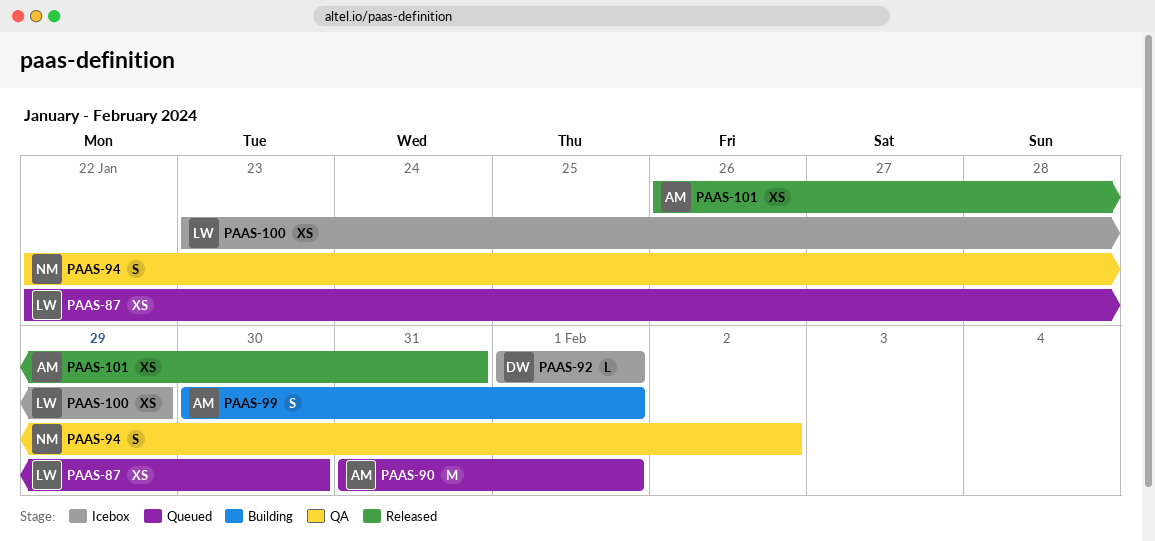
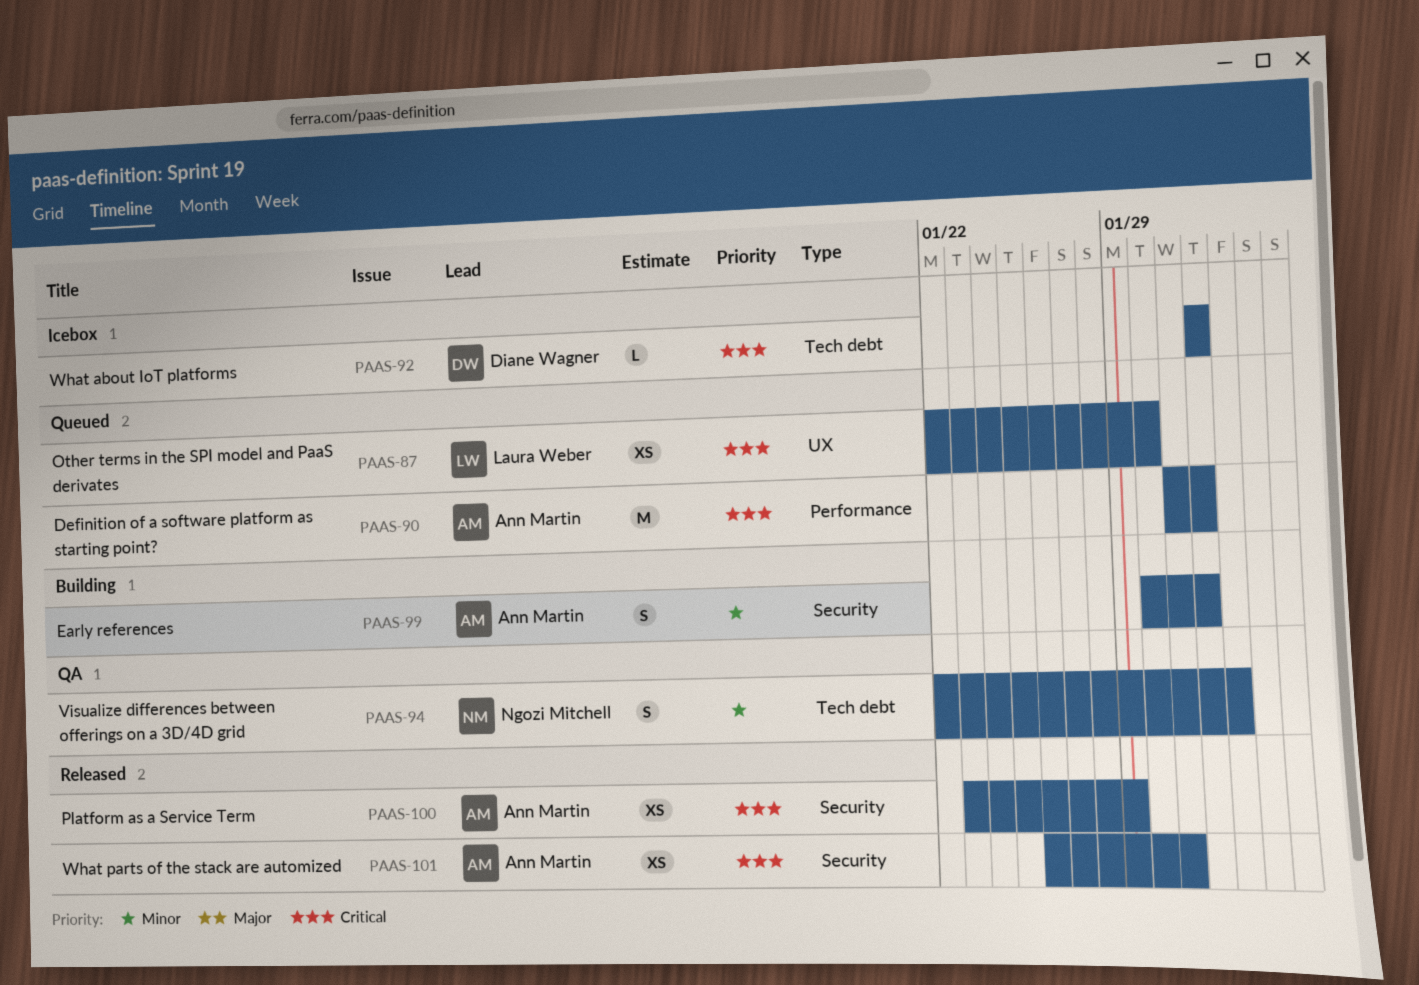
PAAS-100, status: Icebox -> Released
PAAS-100, owner: Laura Weber -> Ann Martin

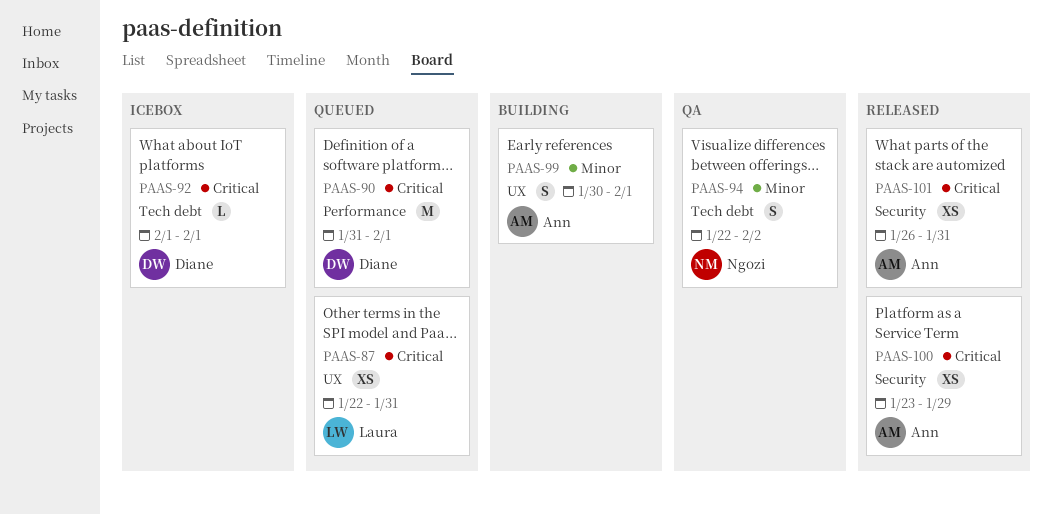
PAAS-87, due: Jan 30 -> Jan 31
PAAS-90, owner: Ann Martin -> Diane Wagner
PAAS-99, label: Security -> UX

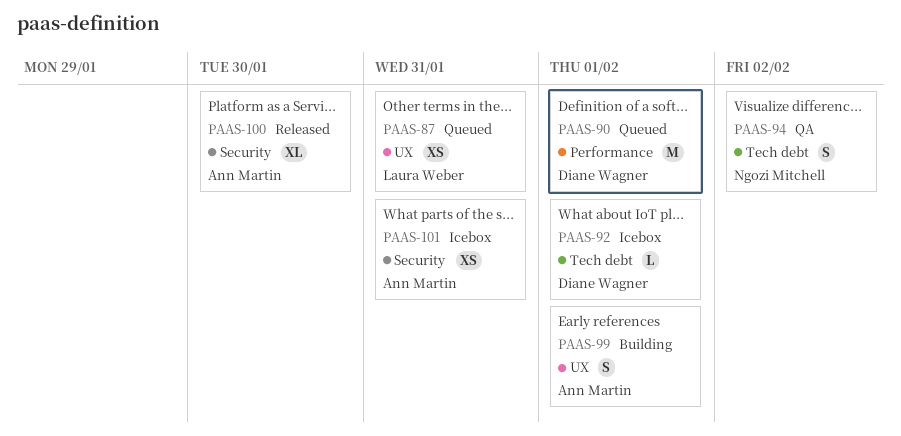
PAAS-100, estimate: XS -> XL
PAAS-100, due: Jan 29 -> Jan 30
PAAS-101, status: Released -> Icebox

